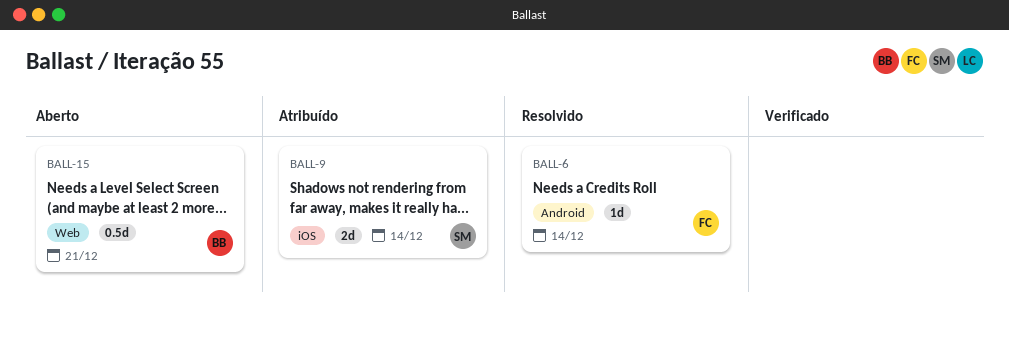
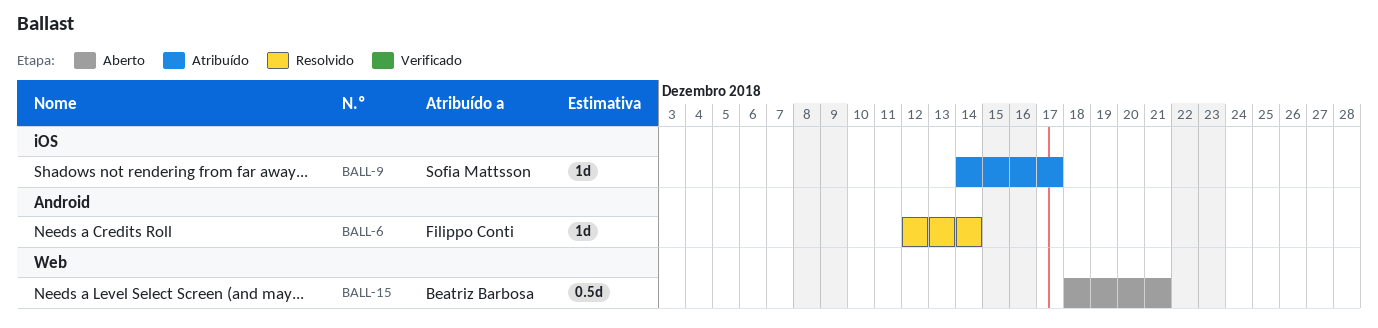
BALL-9, estimate: 2d -> 1d
BALL-9, due: Dec 14 -> Dec 17

